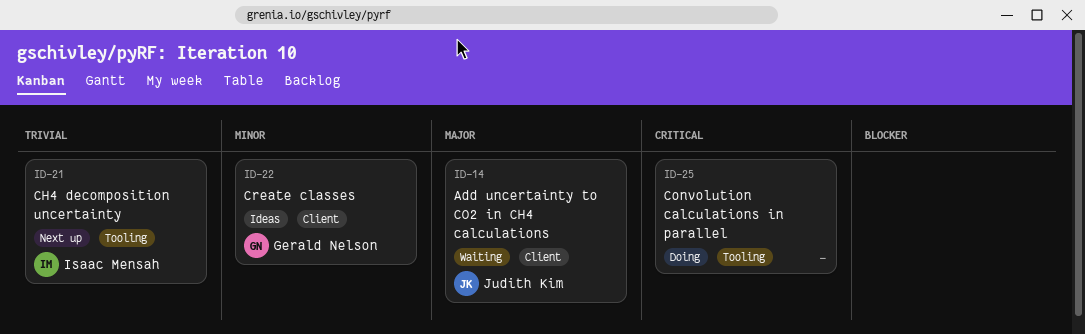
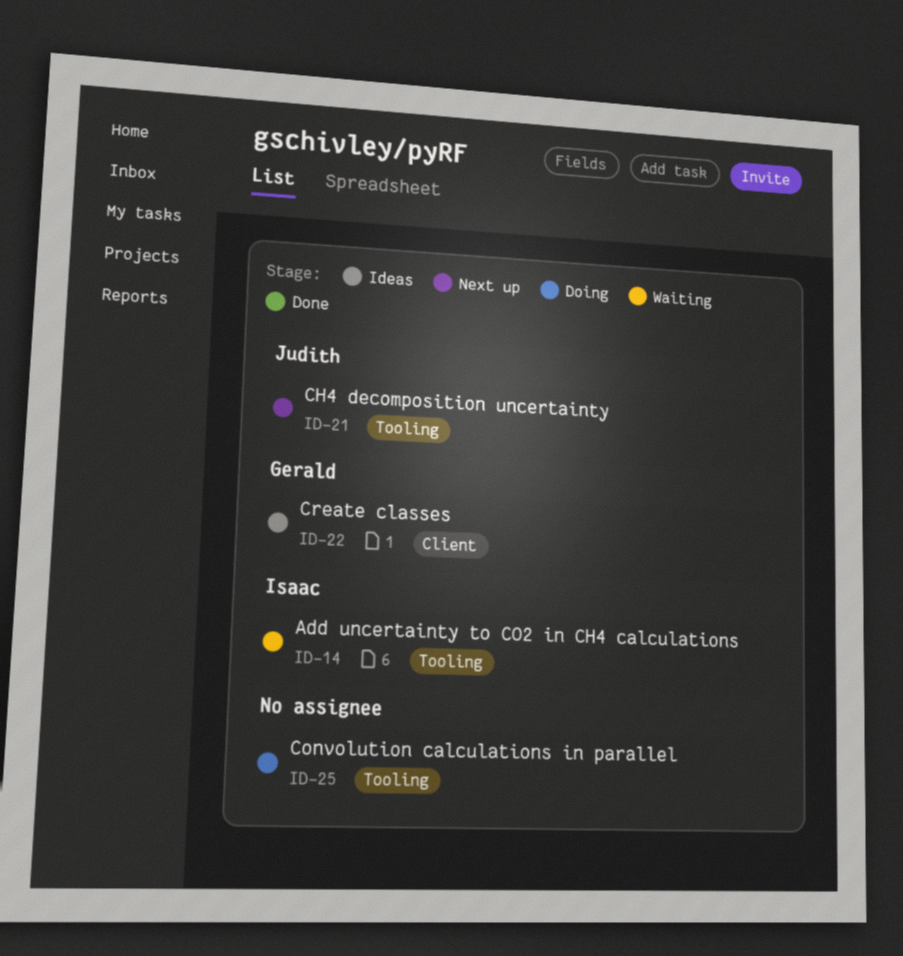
ID-14, owner: Judith Kim -> Isaac Mensah
ID-14, label: Client -> Tooling
ID-21, owner: Isaac Mensah -> Judith Kim

